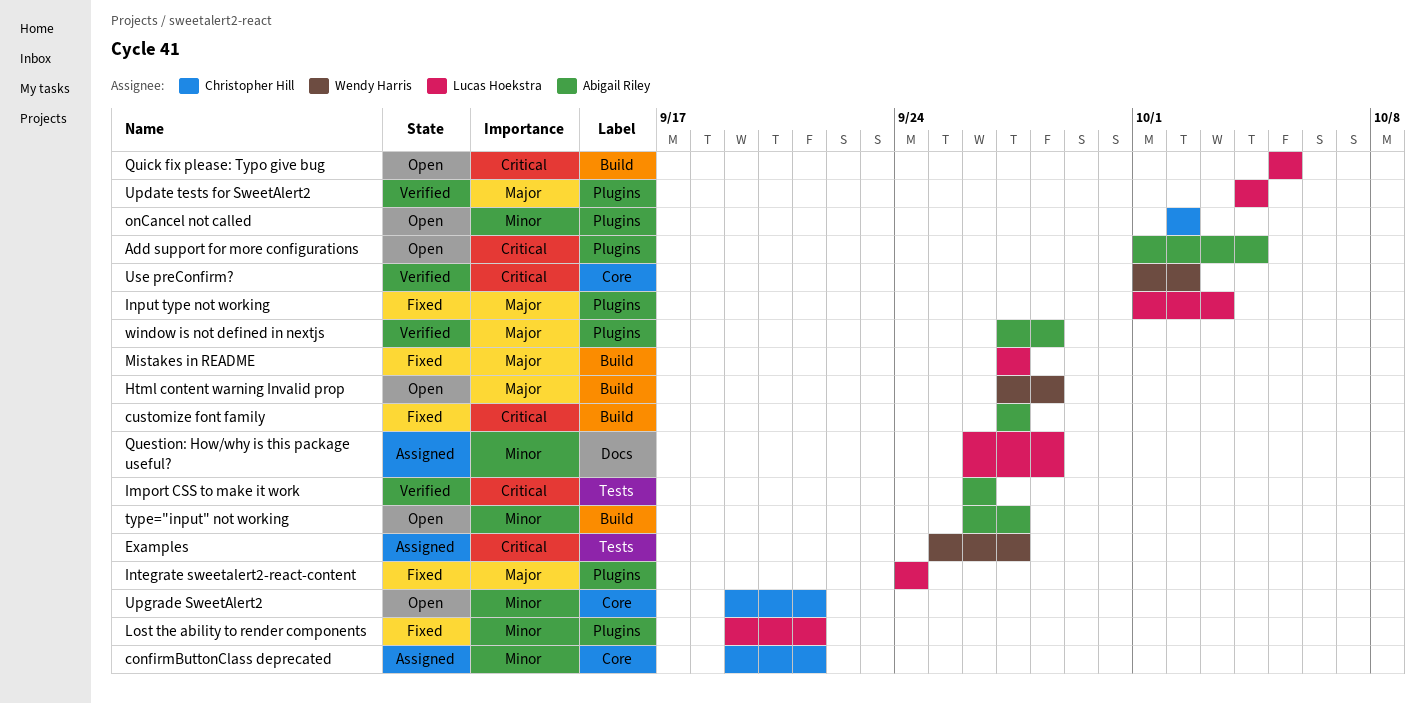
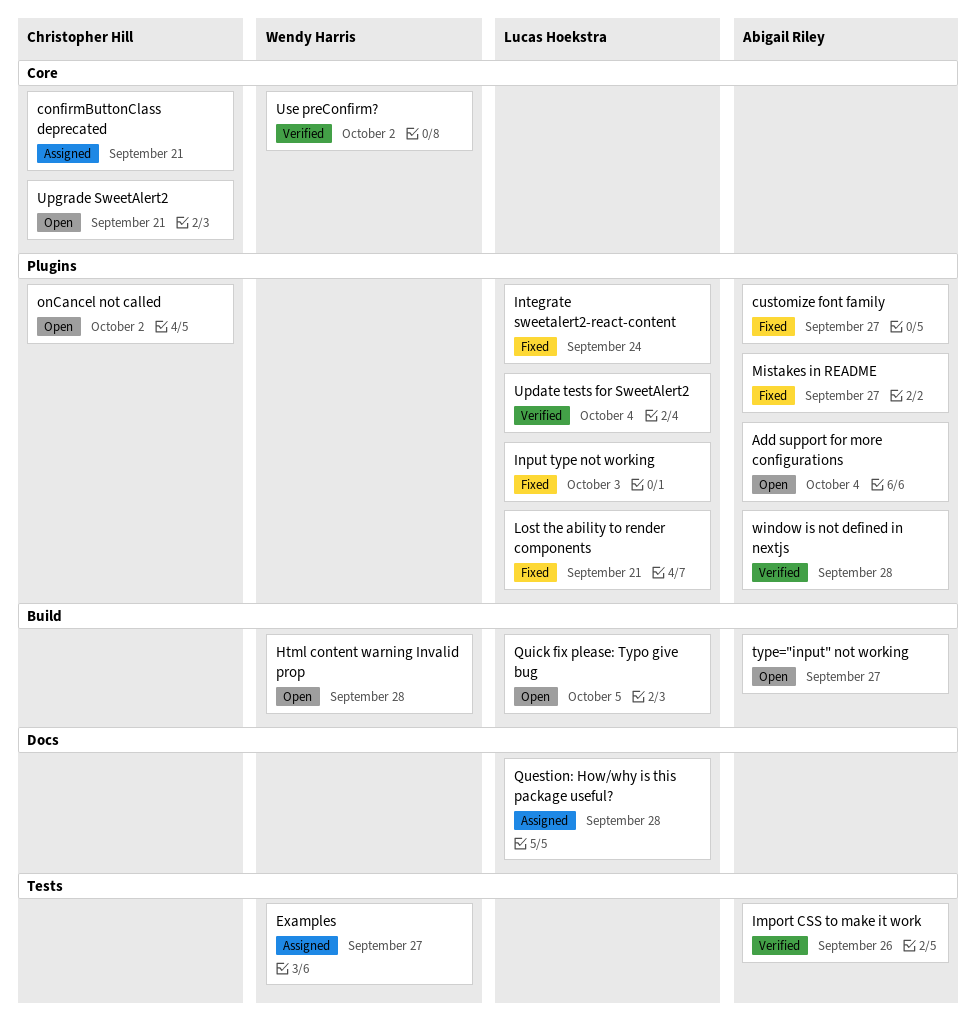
customize font family, label: Build -> Plugins
Mistakes in README, owner: Lucas Hoekstra -> Abigail Riley
Mistakes in README, label: Build -> Plugins

